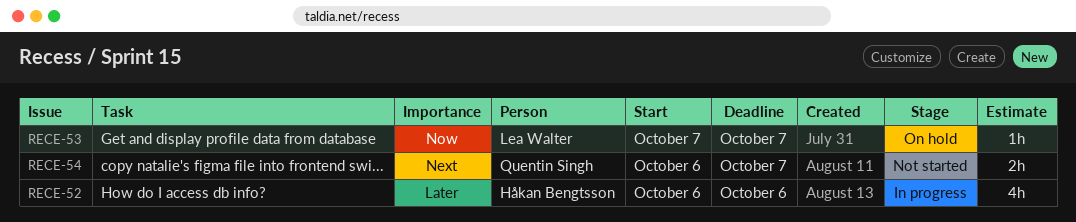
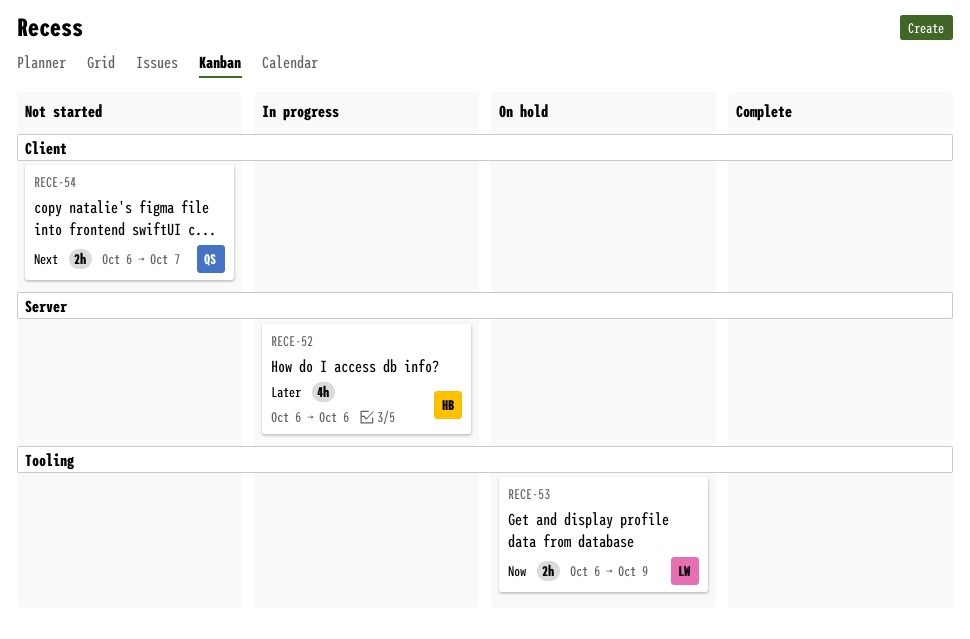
RECE-53, estimate: 1h -> 2h
RECE-53, start: Oct 7 -> Oct 6
RECE-53, due: Oct 7 -> Oct 9

